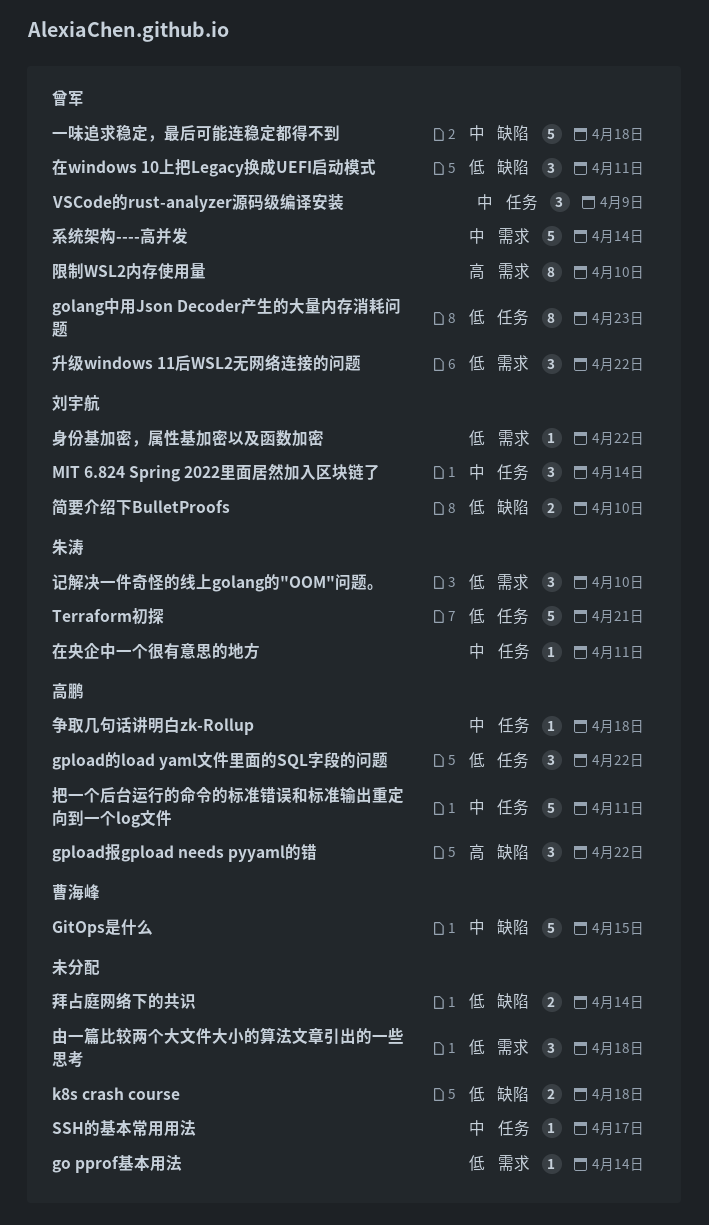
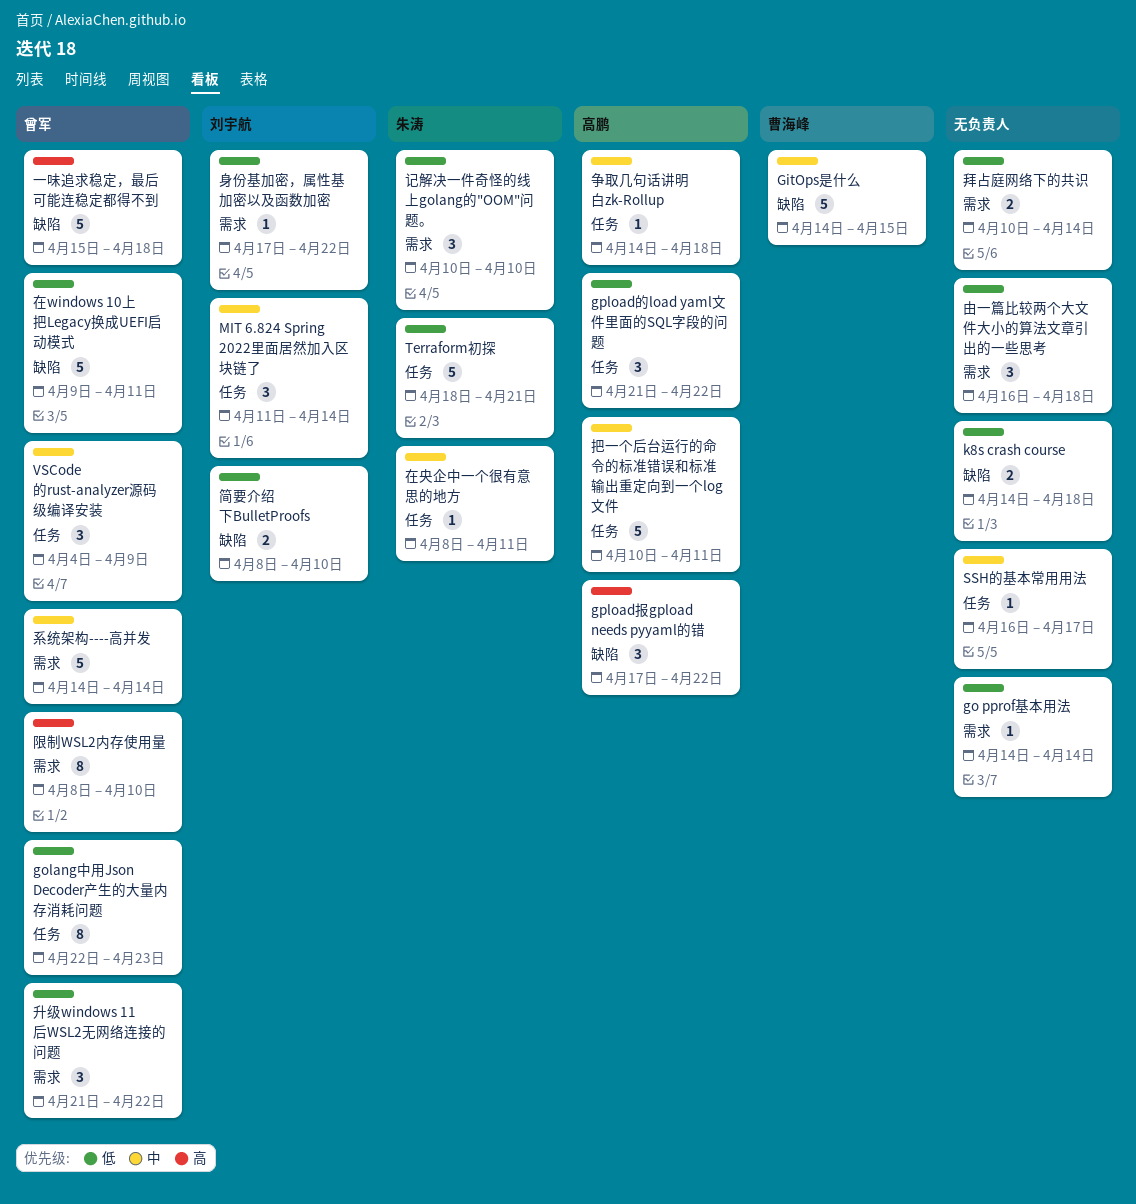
一味追求稳定，最后可能连稳定都得不到, priority: 中 -> 高
在windows 10上把Legacy换成UEFI启动模式, estimate: 3 -> 5
拜占庭网络下的共识, label: 缺陷 -> 需求

